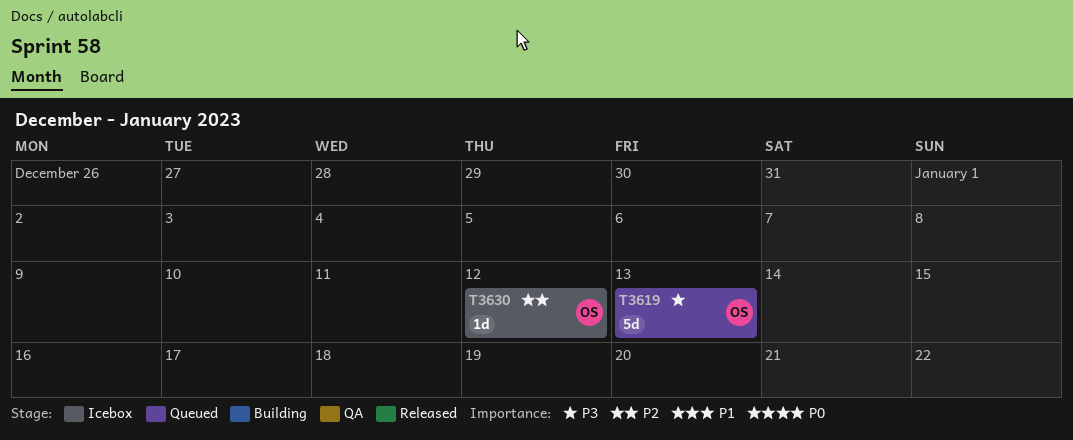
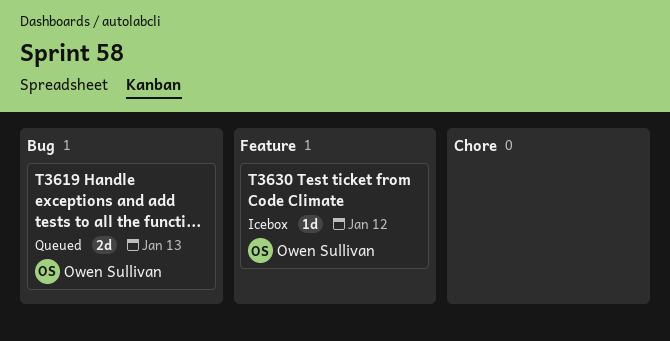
T3619, estimate: 5d -> 2d

